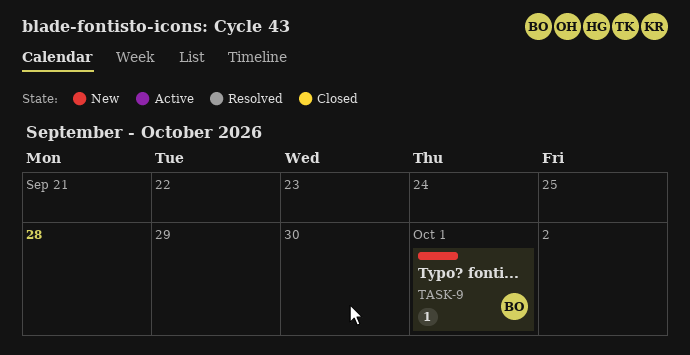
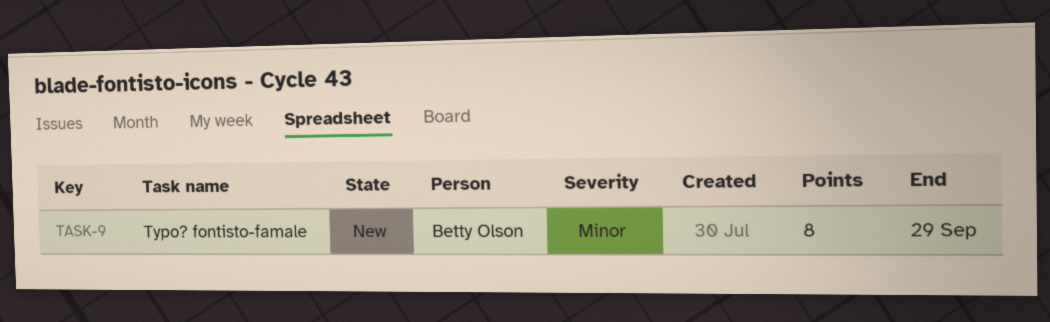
TASK-9, estimate: 1 -> 8
TASK-9, due: Oct 1 -> Sep 29

